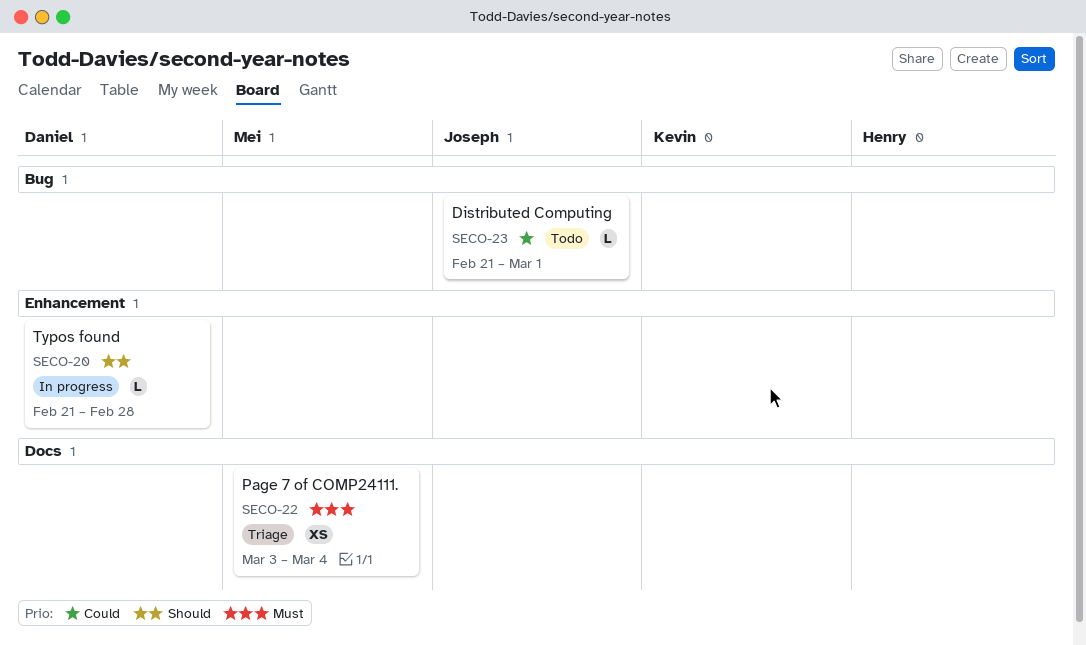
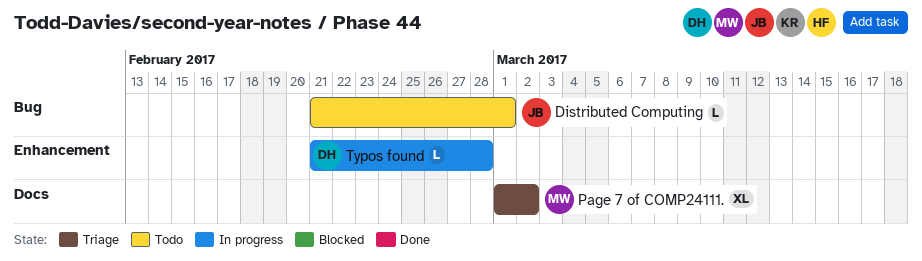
Page 7 of COMP24111., estimate: XS -> XL
Page 7 of COMP24111., start: Mar 3 -> Mar 1
Page 7 of COMP24111., due: Mar 4 -> Mar 2

